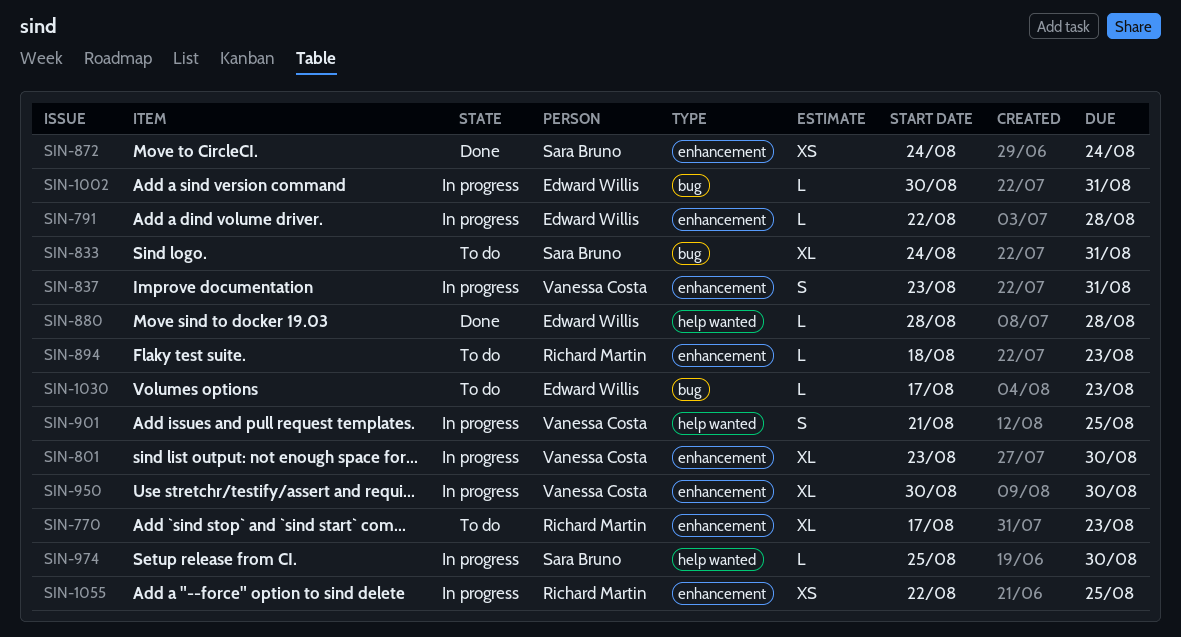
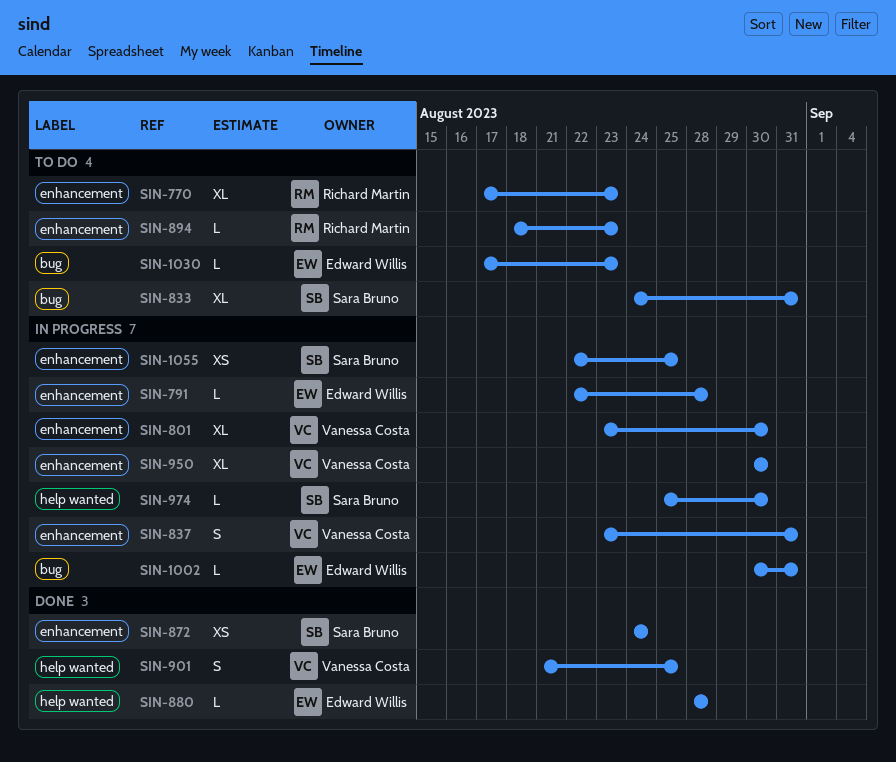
SIN-901, status: In progress -> Done
SIN-1055, owner: Richard Martin -> Sara Bruno

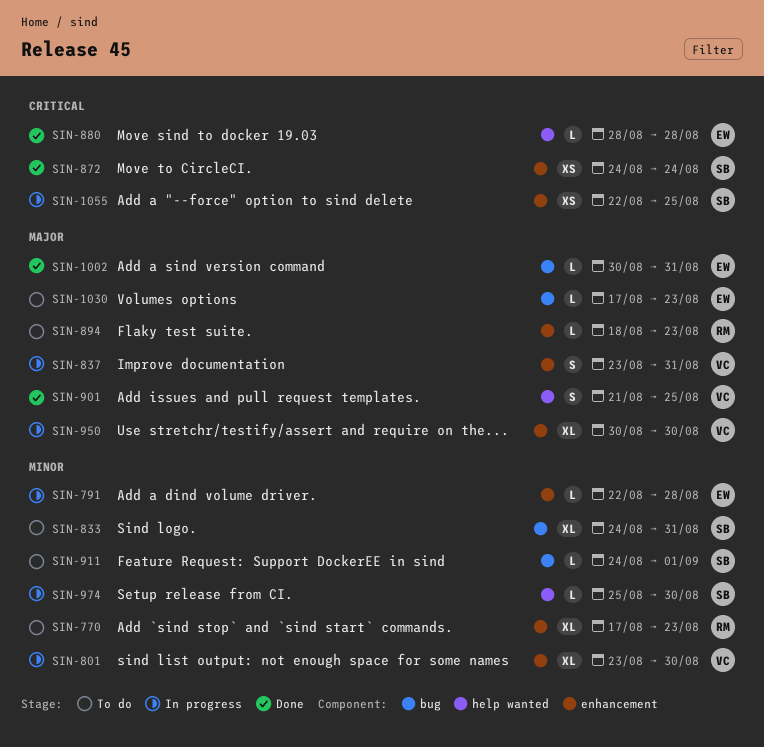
SIN-911: none -> present
SIN-1002, status: In progress -> Done

